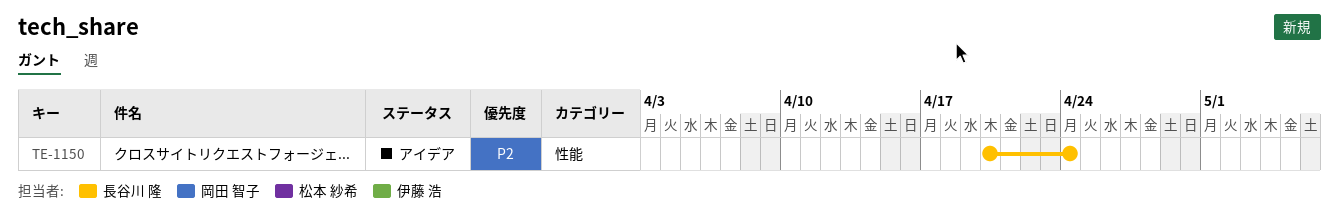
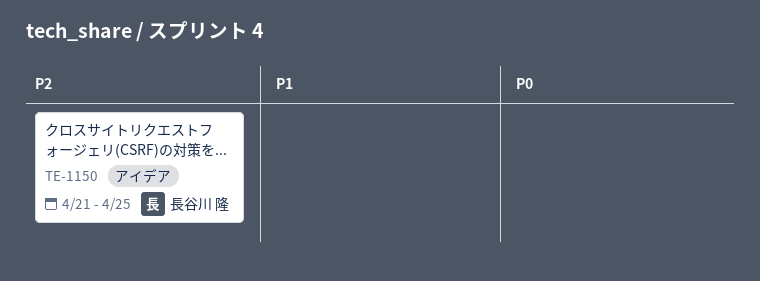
TE-1150, start: Apr 20 -> Apr 21
TE-1150, due: Apr 24 -> Apr 25

